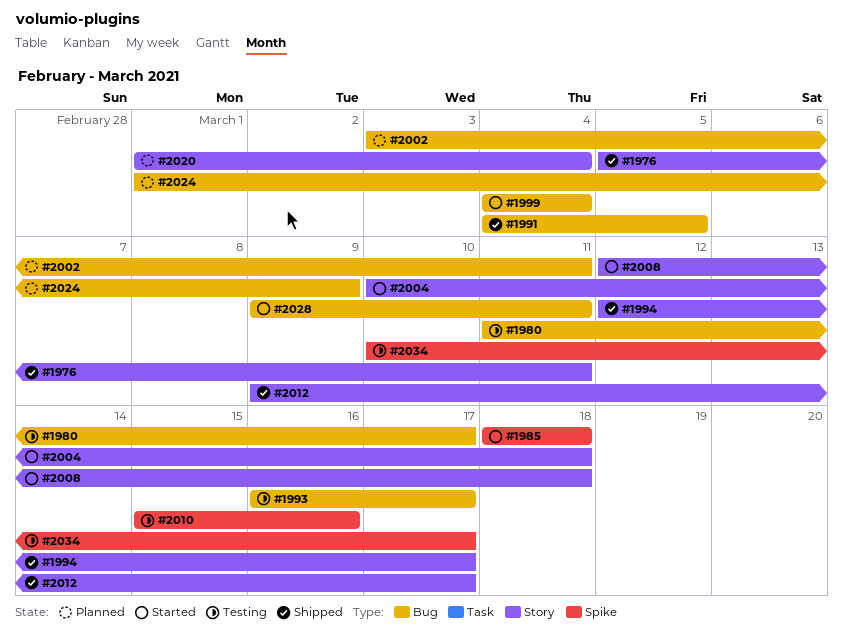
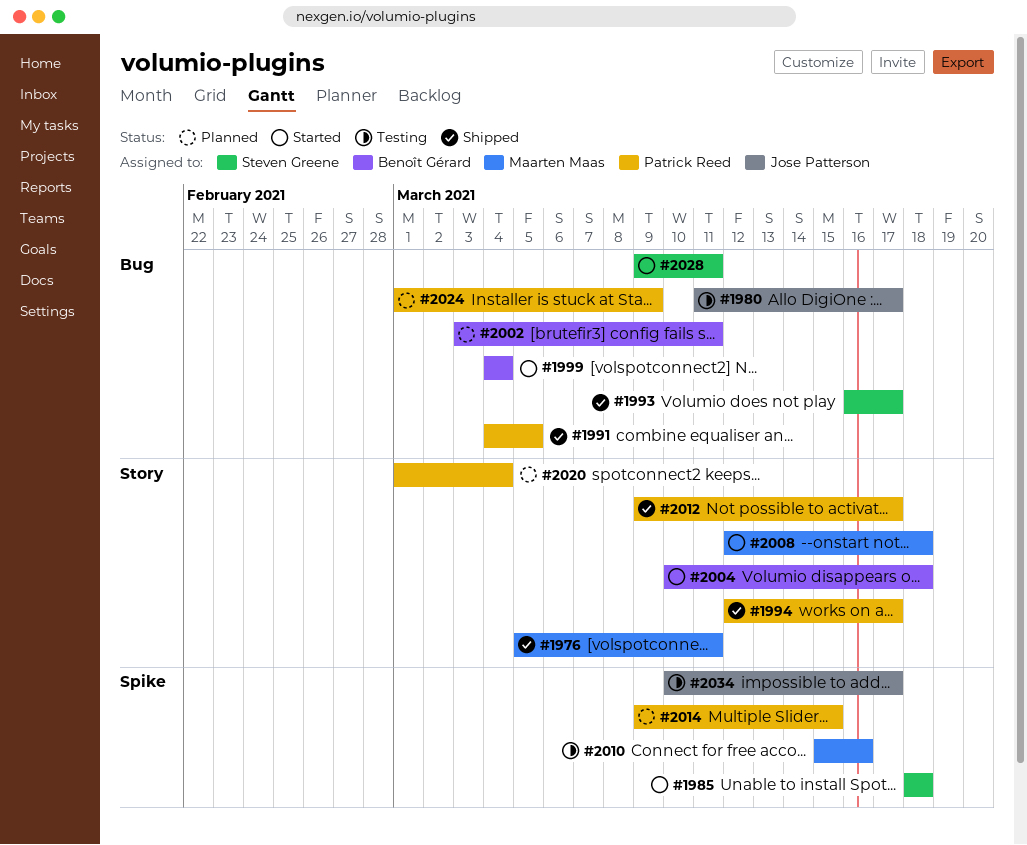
#1993, status: Testing -> Shipped
#2014: none -> present

